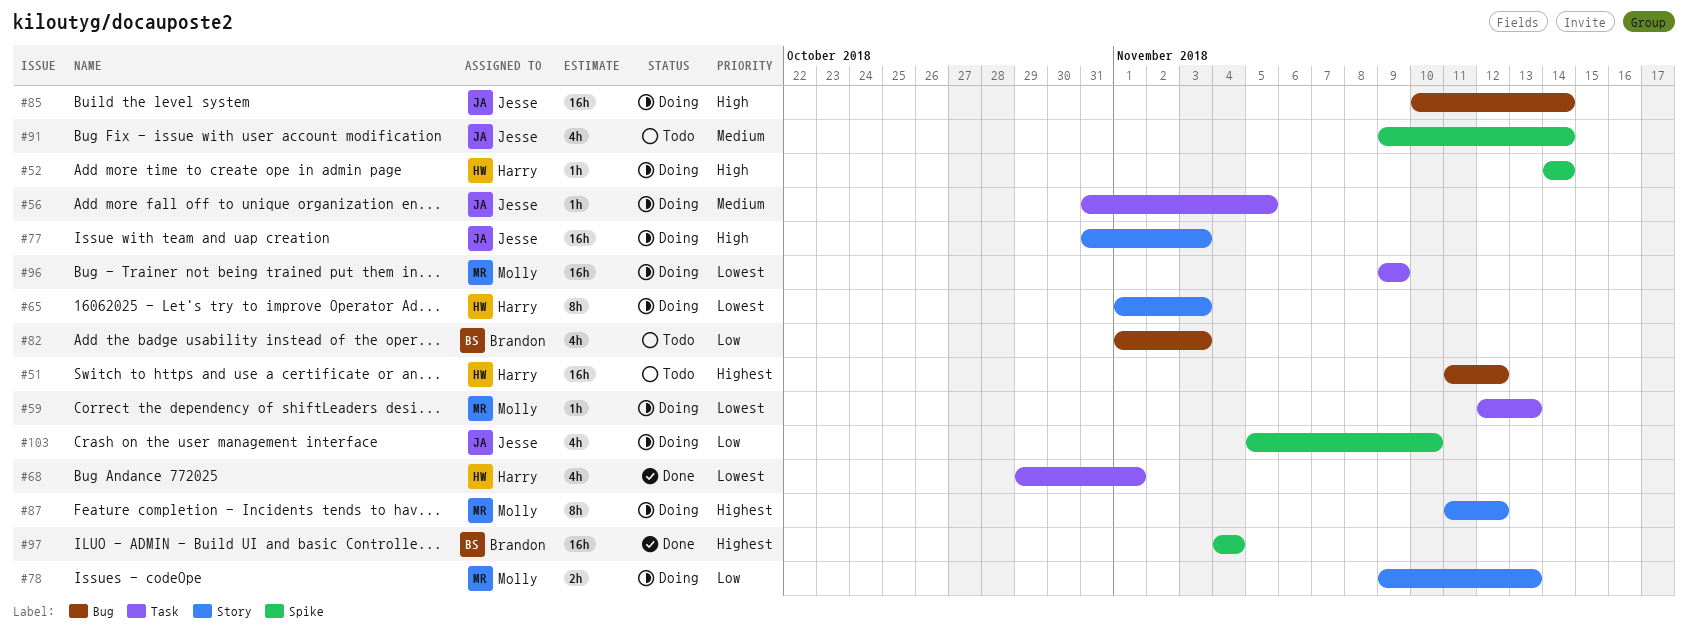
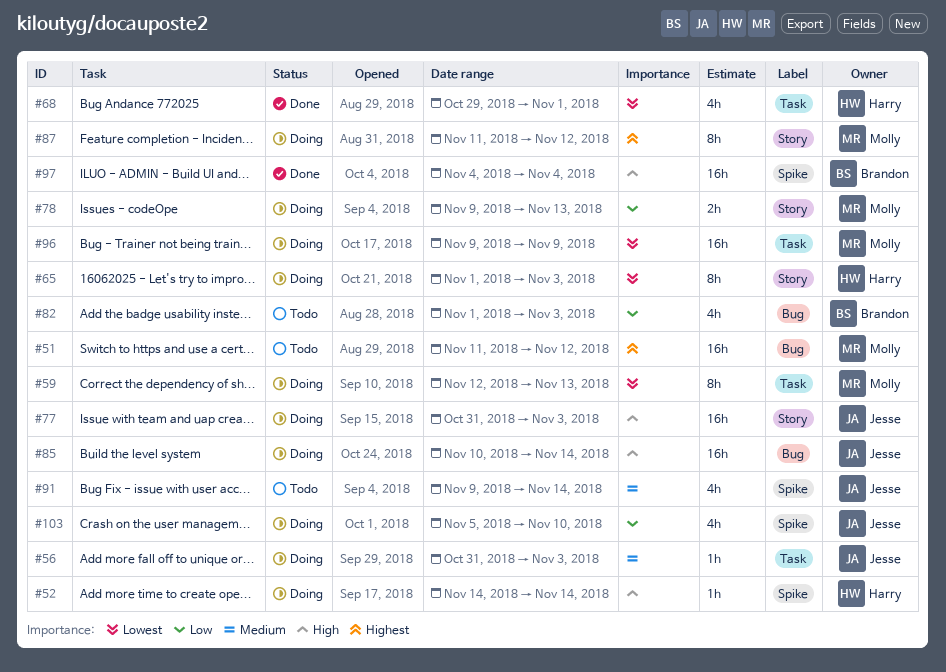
#51, owner: Harry -> Molly
#56, due: Nov 5 -> Nov 3
#59, estimate: 1h -> 8h
#97, priority: Highest -> High

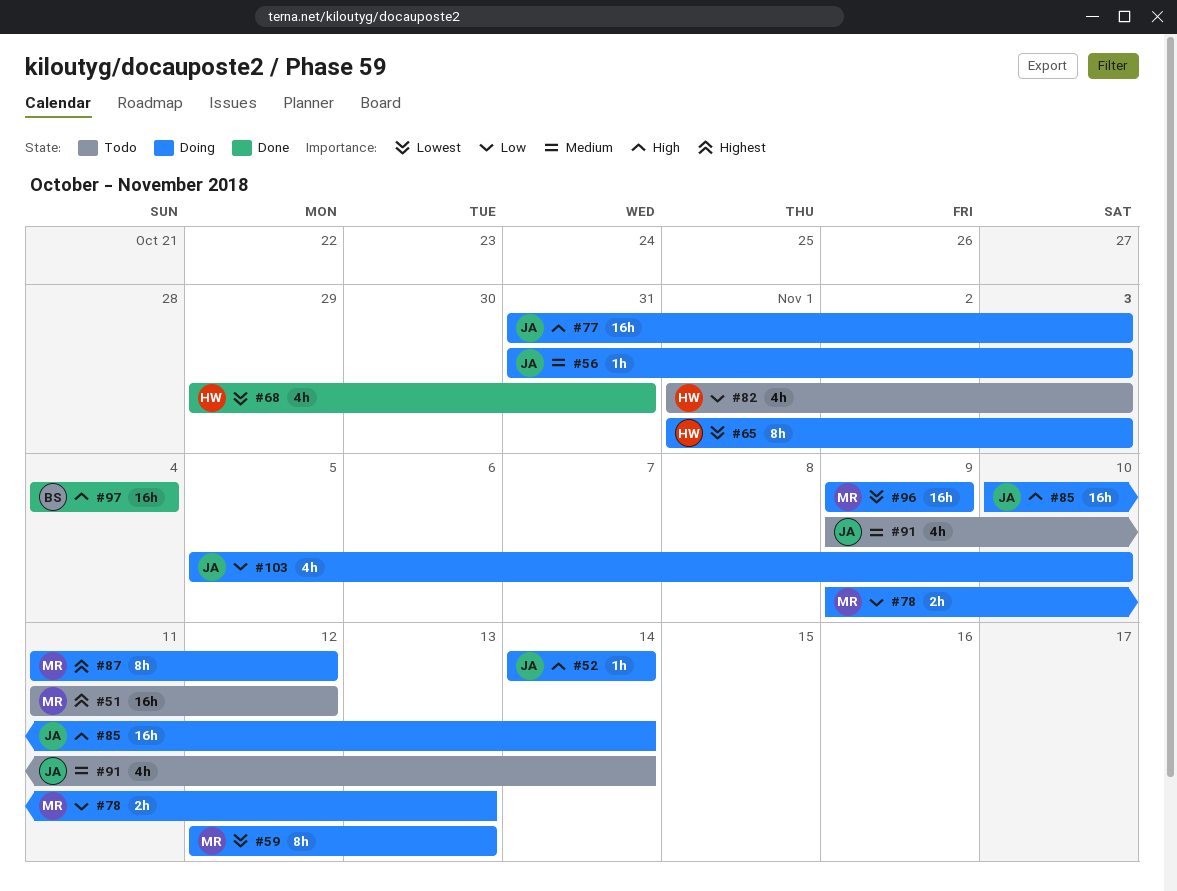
#52, owner: Harry -> Jesse
#68, due: Nov 1 -> Oct 31
#82, owner: Brandon -> Harry

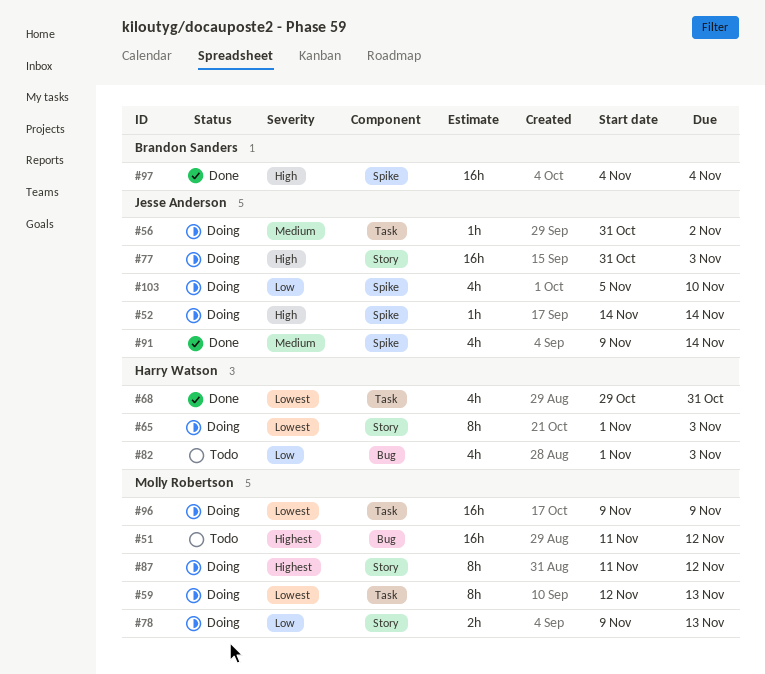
#56, due: Nov 3 -> Nov 2
#85: present -> none
#91, status: Todo -> Done

